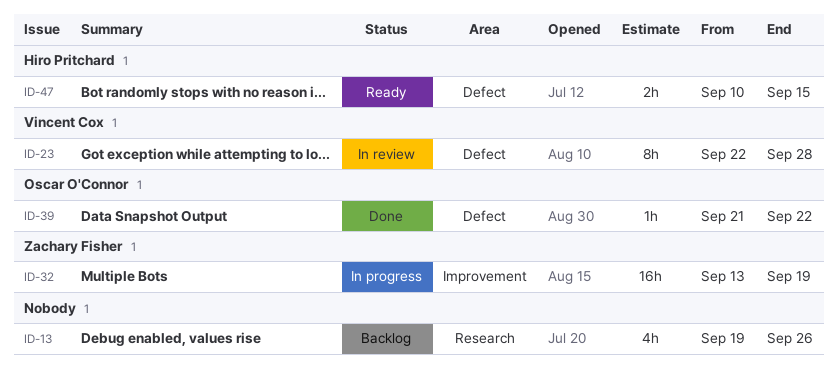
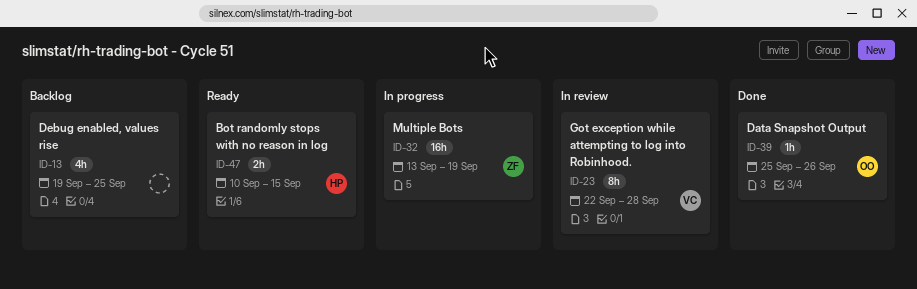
ID-13, due: Sep 26 -> Sep 25
ID-39, start: Sep 21 -> Sep 25
ID-39, due: Sep 22 -> Sep 26

